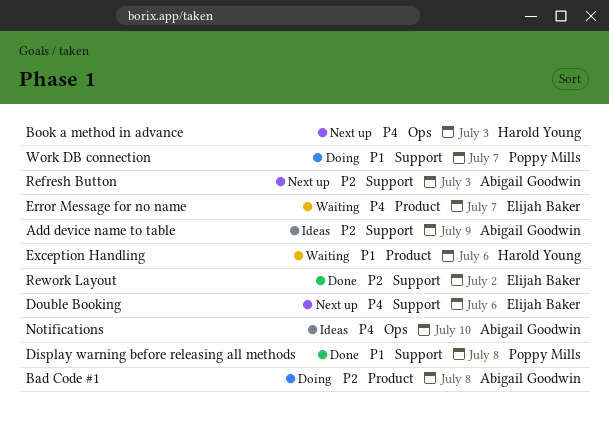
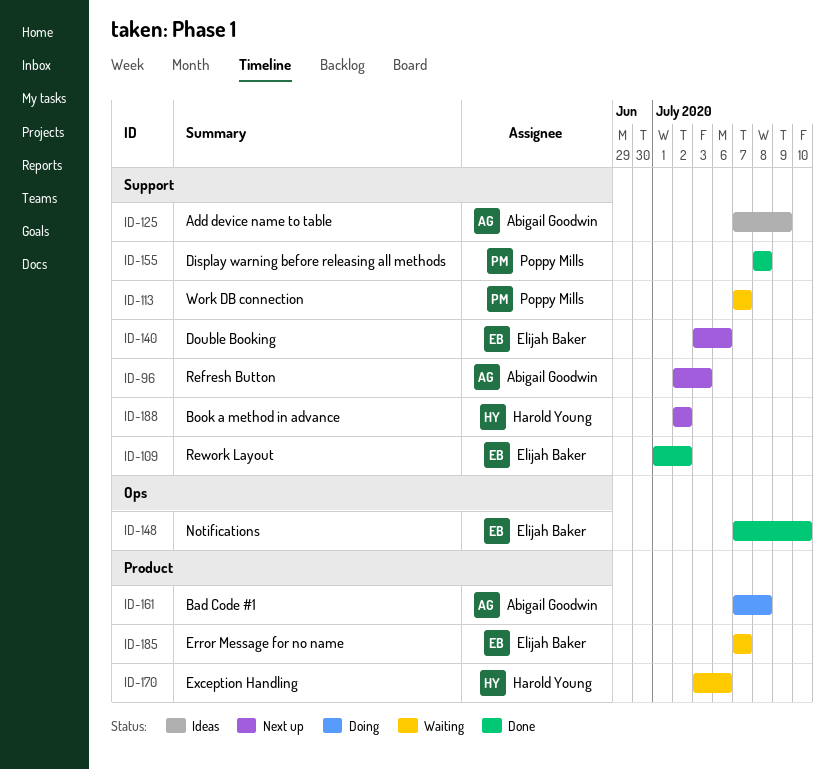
Book a method in advance, label: Ops -> Support
Book a method in advance, due: Jul 3 -> Jul 2
Notifications, status: Ideas -> Done
Notifications, owner: Abigail Goodwin -> Elijah Baker
Work DB connection, status: Doing -> Waiting

